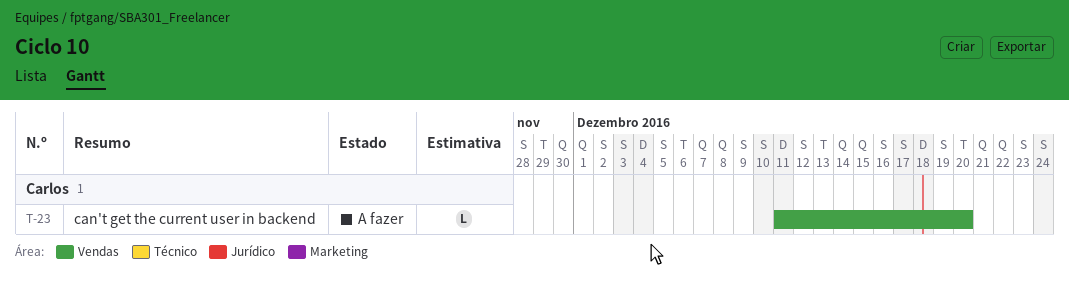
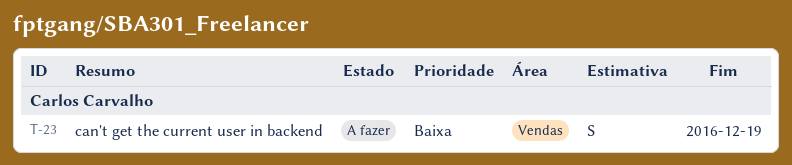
T-23, estimate: L -> S
T-23, due: Dec 20 -> Dec 19

